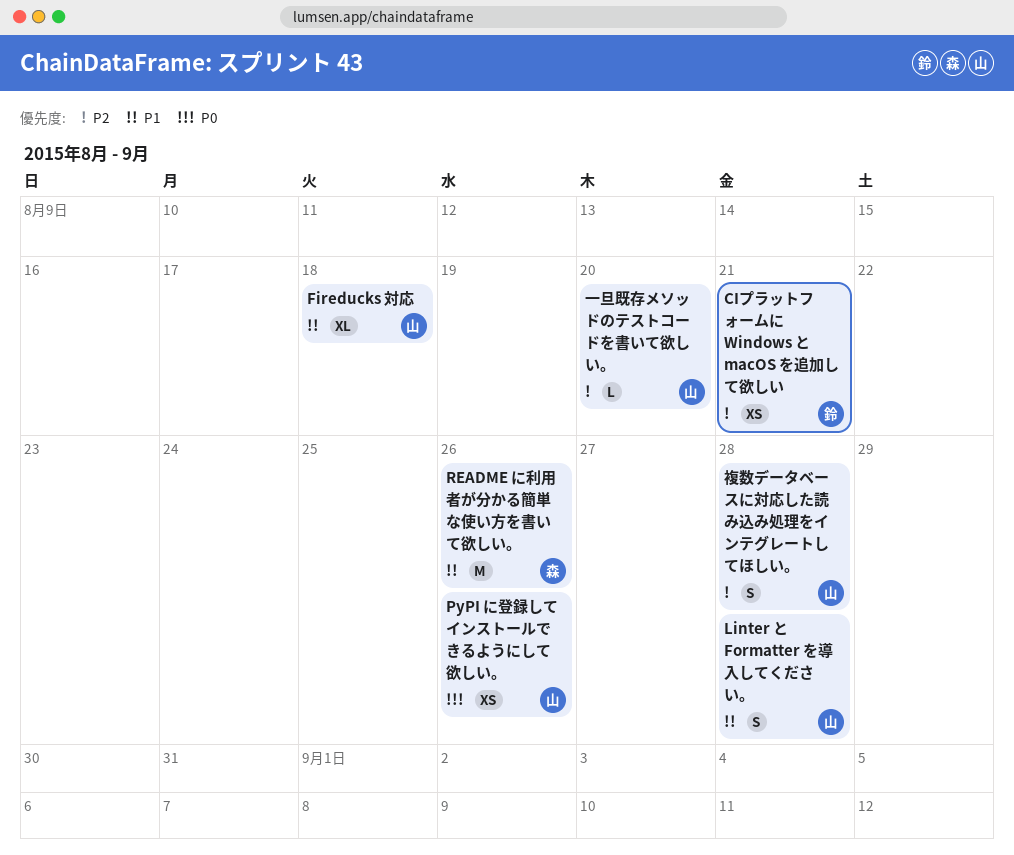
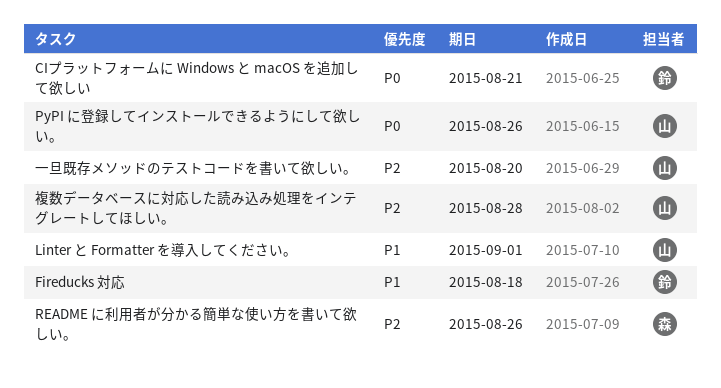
CIプラットフォームに Windows と macOS を追加して欲しい, priority: P2 -> P0
Fireducks 対応, owner: 山 -> 鈴
Linter と Formatter を導入してください。, due: Aug 28 -> Sep 1
README に利用者が分かる簡単な使い方を書いて欲しい。, priority: P1 -> P2

